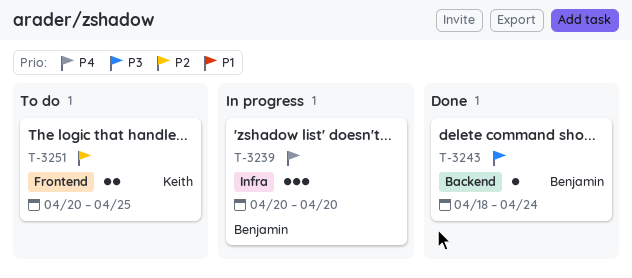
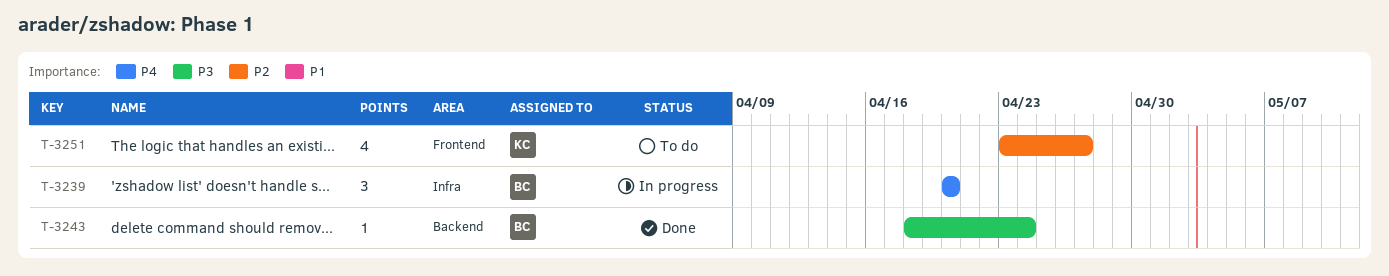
T-3251, estimate: 2 -> 4
T-3251, start: Apr 20 -> Apr 23
T-3251, due: Apr 25 -> Apr 27

